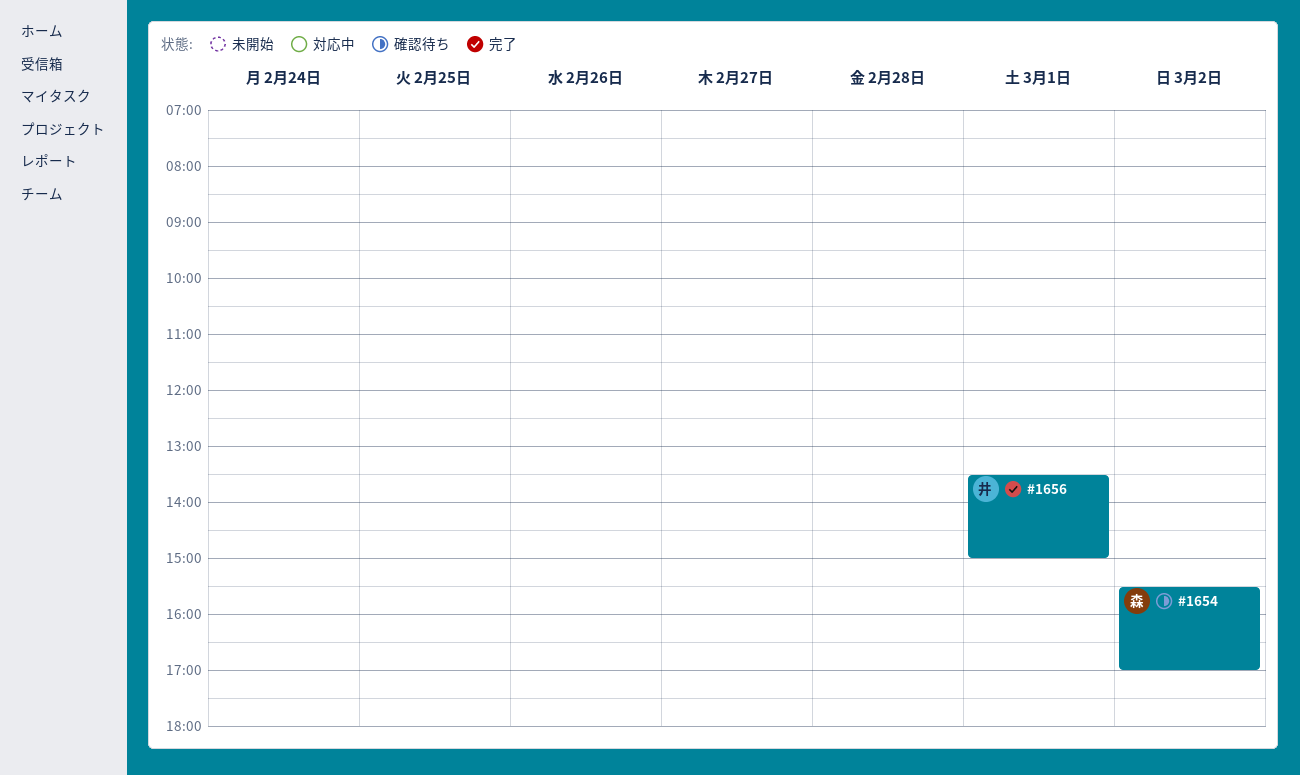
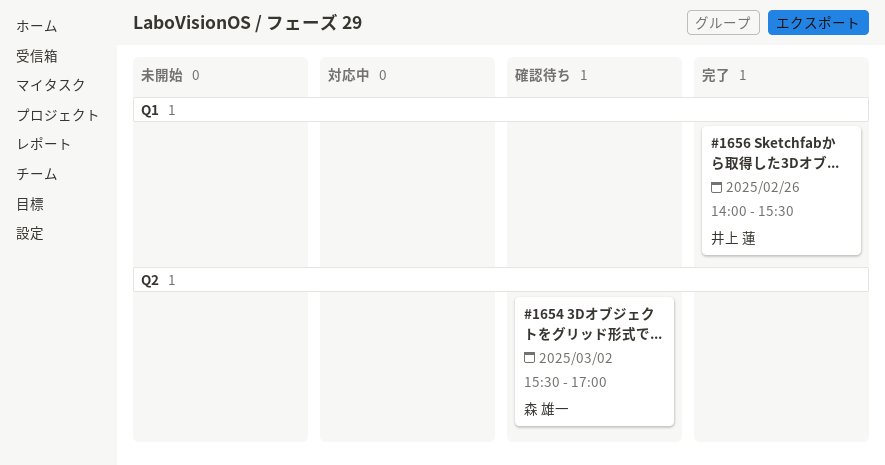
#1656, day: Mar 1 -> Feb 26
#1656, begins: 13:30 -> 14:00
#1656, ends: 15:00 -> 15:30

